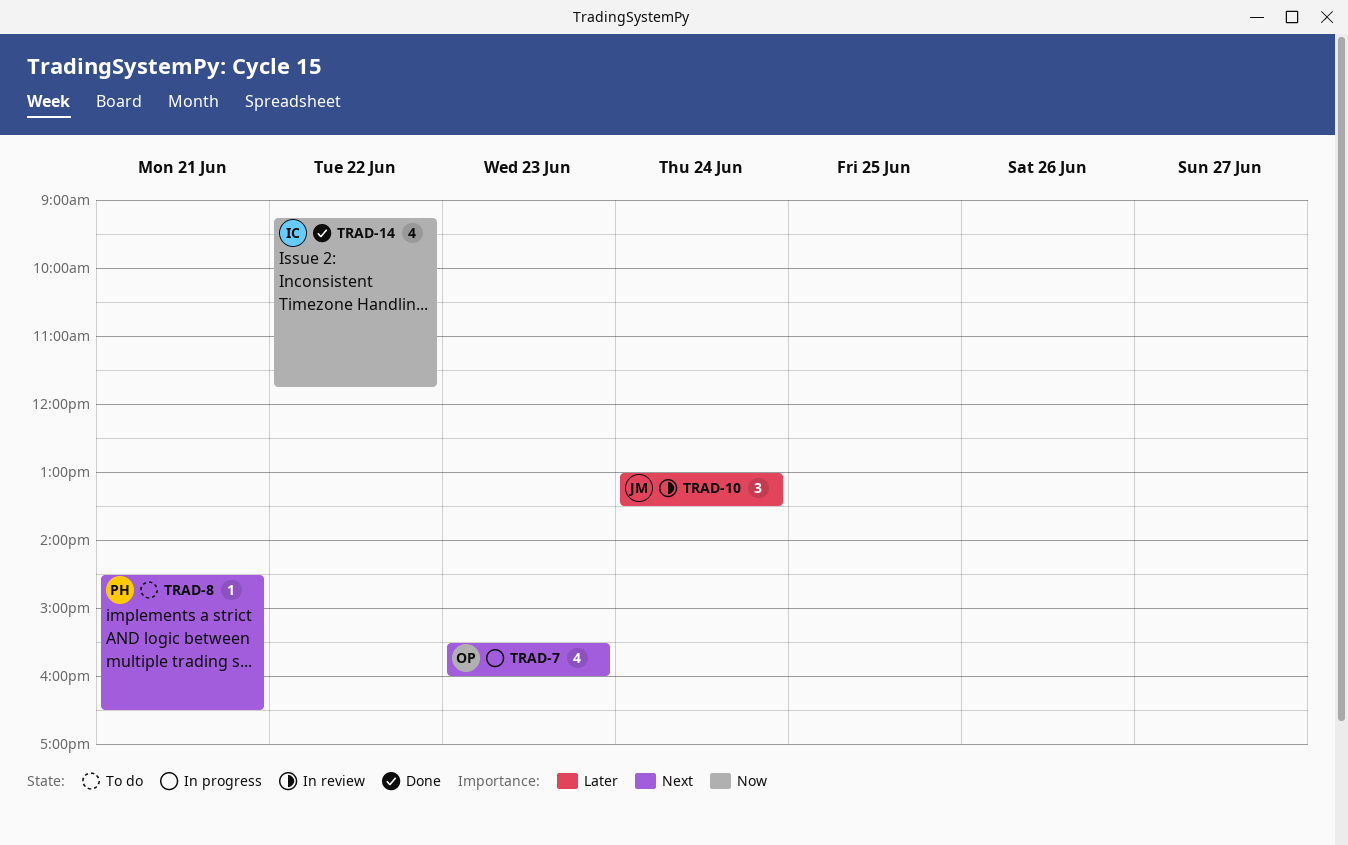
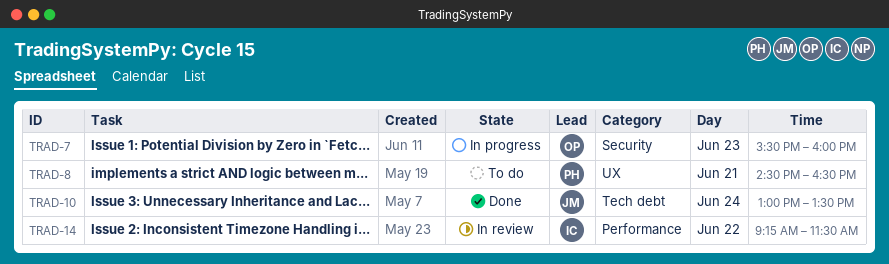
TRAD-10, status: In review -> Done
TRAD-14, status: Done -> In review
TRAD-14, ends: 11:45 -> 11:30

